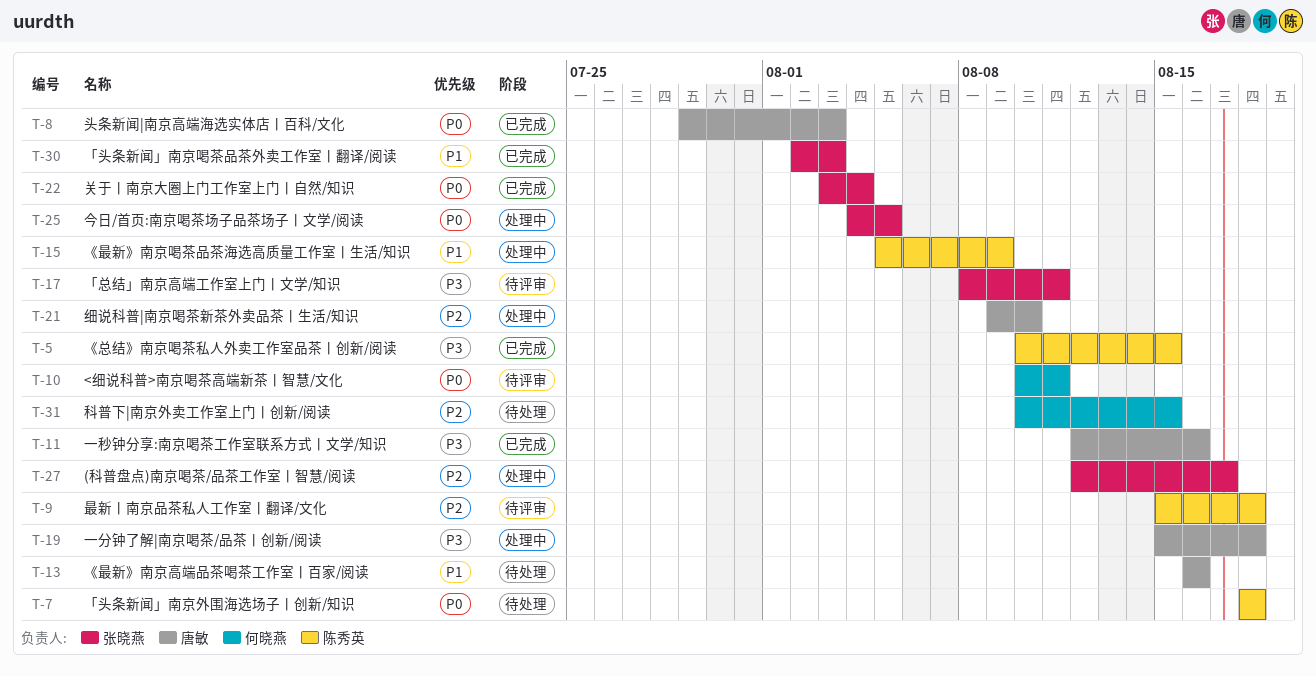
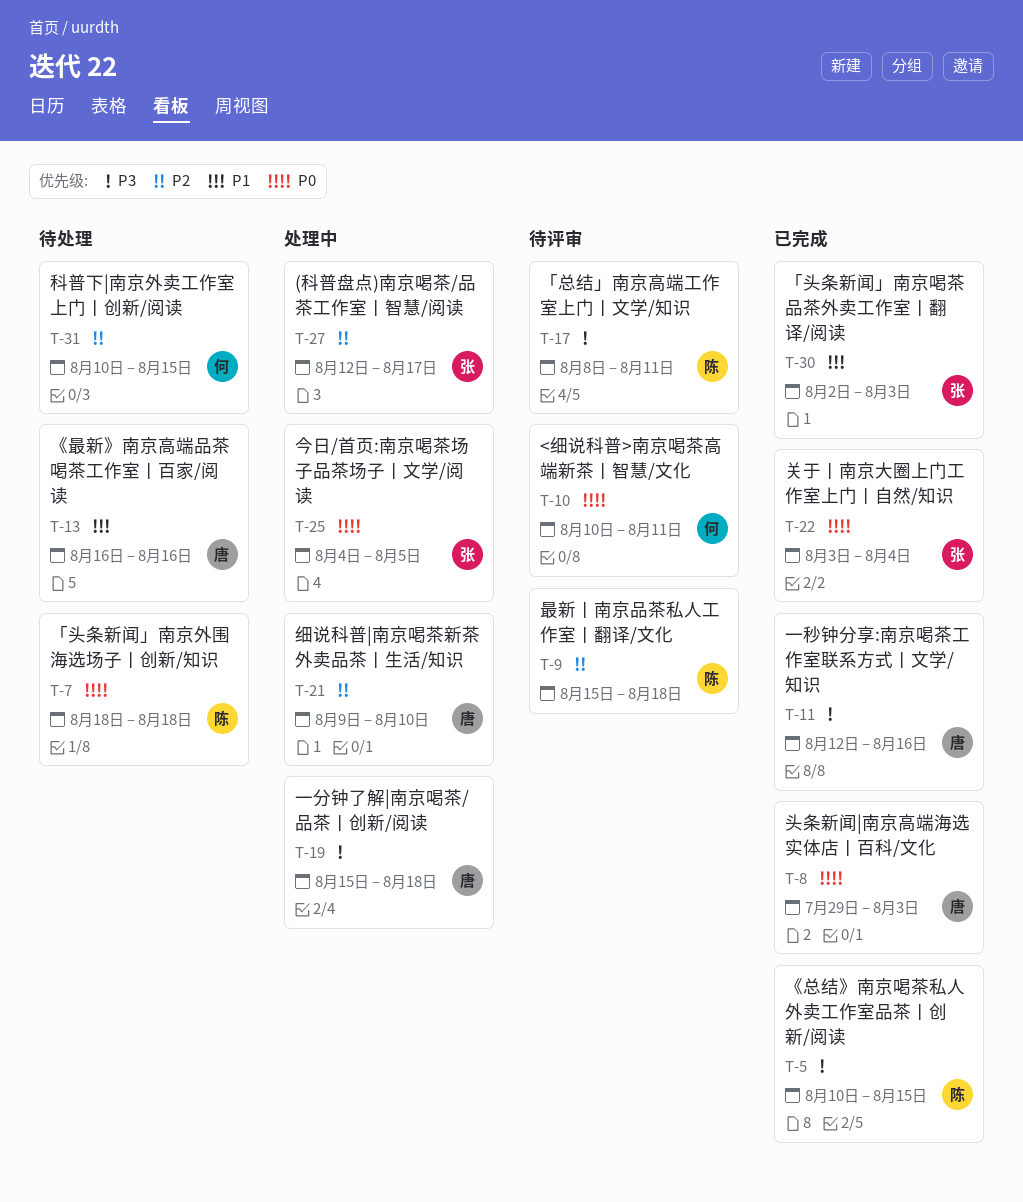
T-15: present -> none
T-17, owner: 张晓燕 -> 陈秀英

